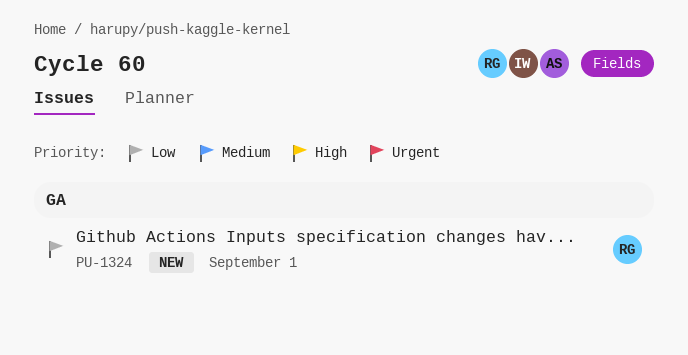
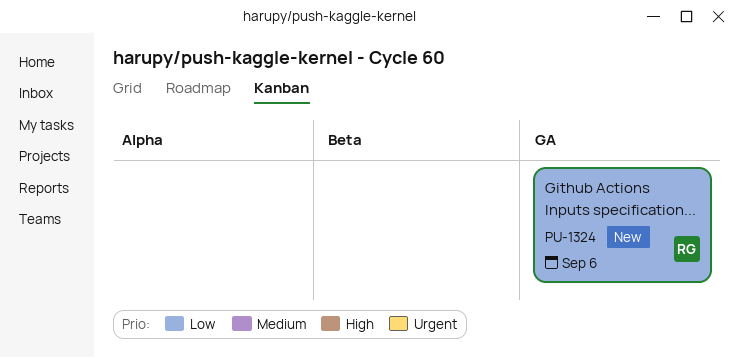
PU-1324, due: Sep 1 -> Sep 6

